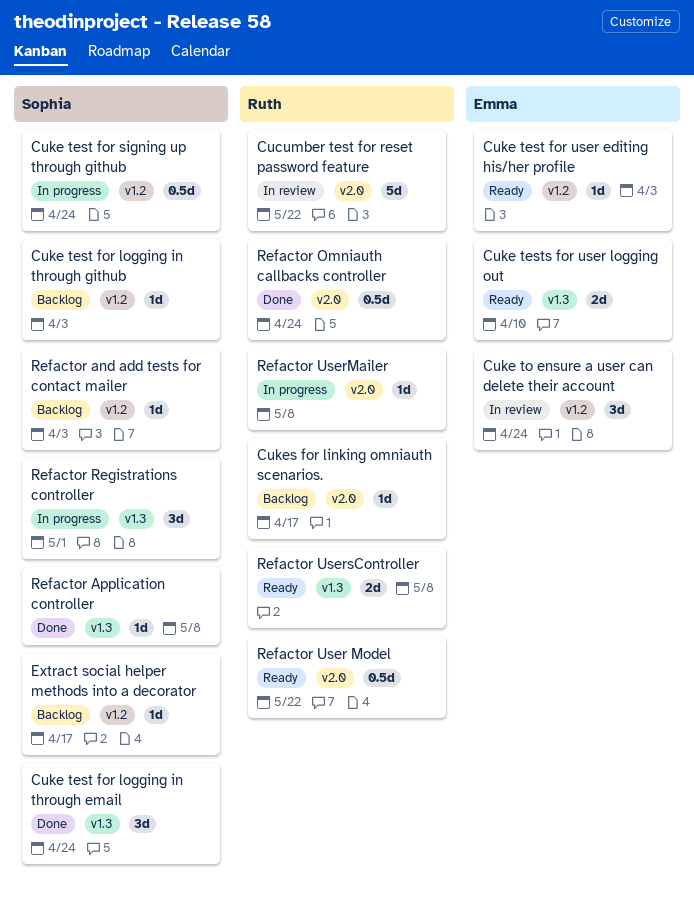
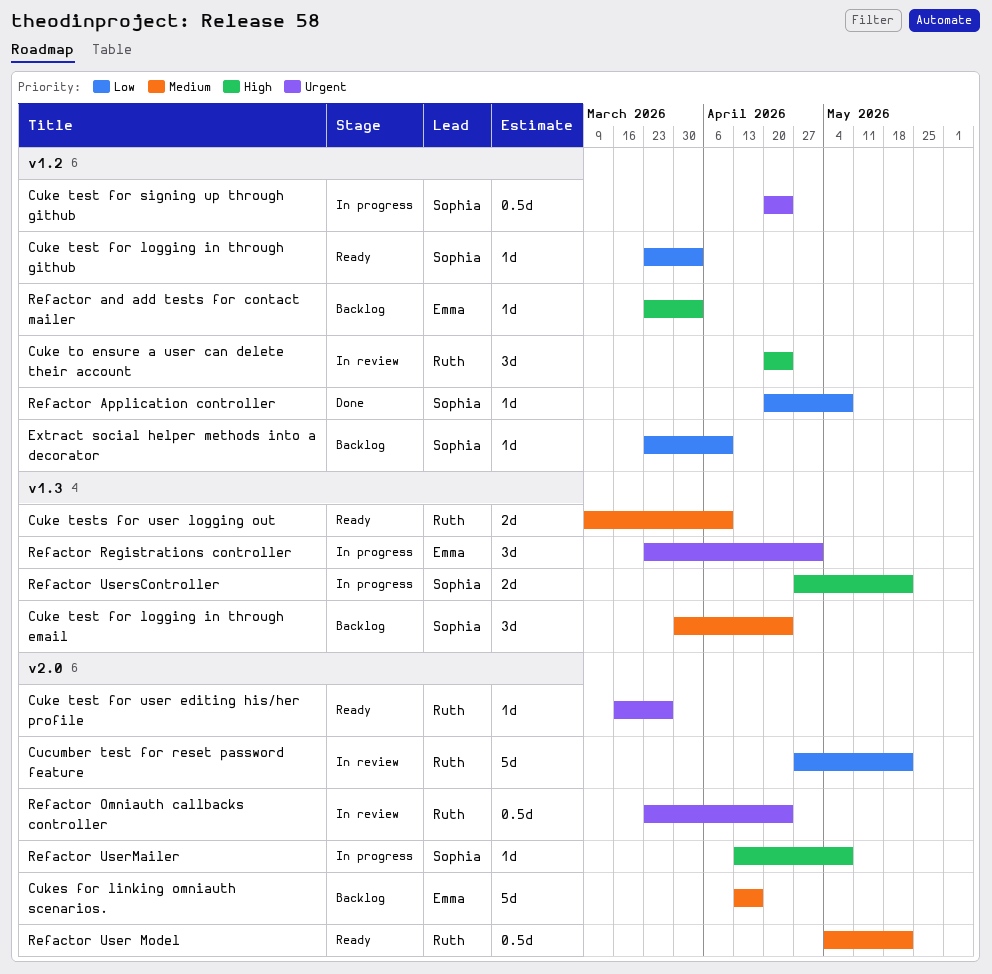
Cuke test for logging in through email, status: Done -> Backlog
Cuke test for logging in through github, status: Backlog -> Ready
Cuke test for user editing his/her profile, owner: Emma -> Ruth
Cuke test for user editing his/her profile, label: v1.2 -> v2.0
Cuke test for user editing his/her profile, due: Apr 3 -> Mar 27
Cuke tests for user logging out, owner: Emma -> Ruth
Cuke to ensure a user can delete their account, owner: Emma -> Ruth
Cukes for linking omniauth scenarios., owner: Ruth -> Emma
Cukes for linking omniauth scenarios., estimate: 1d -> 5d
Extract social helper methods into a decorator, due: Apr 17 -> Apr 10
Refactor and add tests for contact mailer, owner: Sophia -> Emma
Refactor Application controller, label: v1.3 -> v1.2
Refactor Omniauth callbacks controller, status: Done -> In review
Refactor Registrations controller, owner: Sophia -> Emma
Refactor UserMailer, owner: Ruth -> Sophia
Refactor UsersController, status: Ready -> In progress
Refactor UsersController, owner: Ruth -> Sophia
Refactor UsersController, due: May 8 -> May 22

